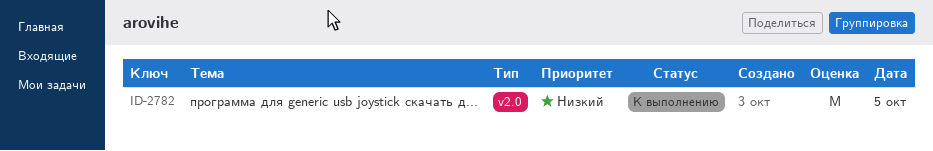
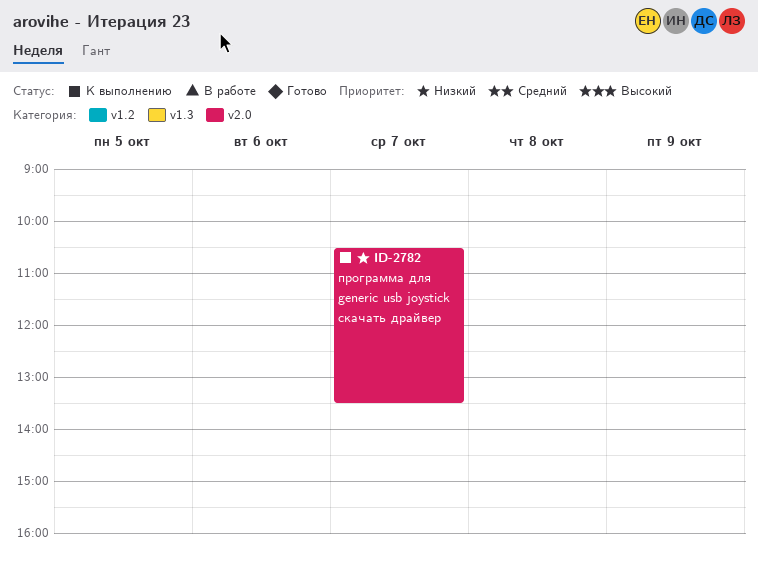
ID-2782, day: Oct 5 -> Oct 7

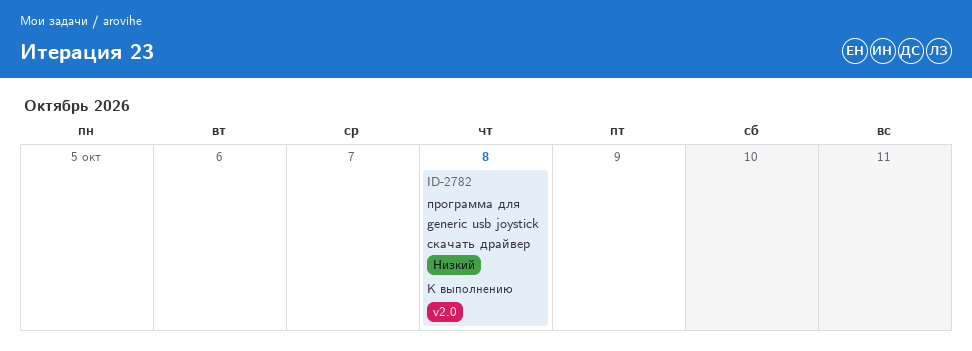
ID-2782, day: Oct 7 -> Oct 8

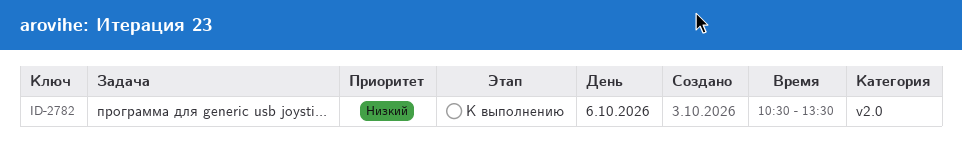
ID-2782, day: Oct 8 -> Oct 6

